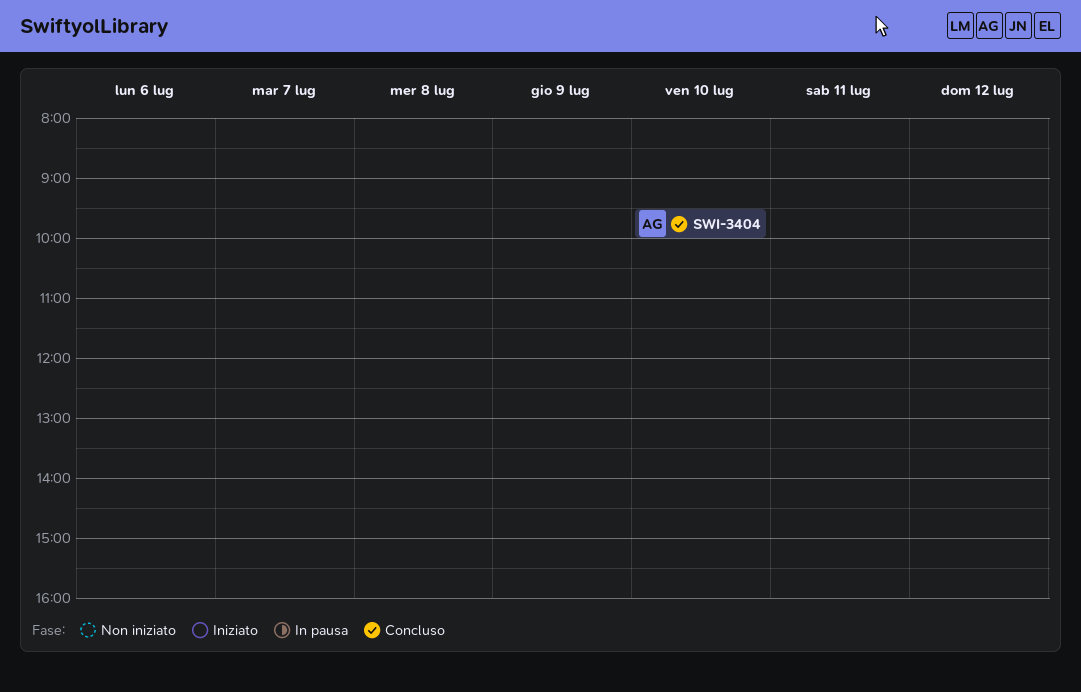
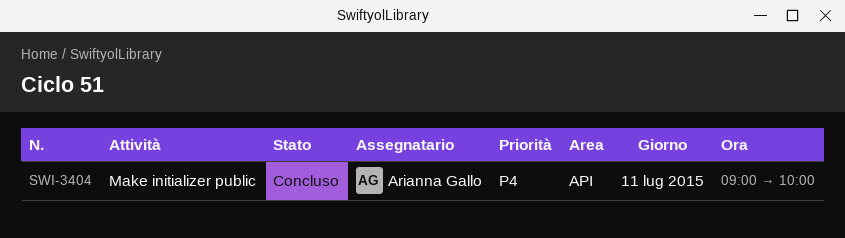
SWI-3404, day: Jul 10 -> Jul 11
SWI-3404, begins: 09:30 -> 09:00

